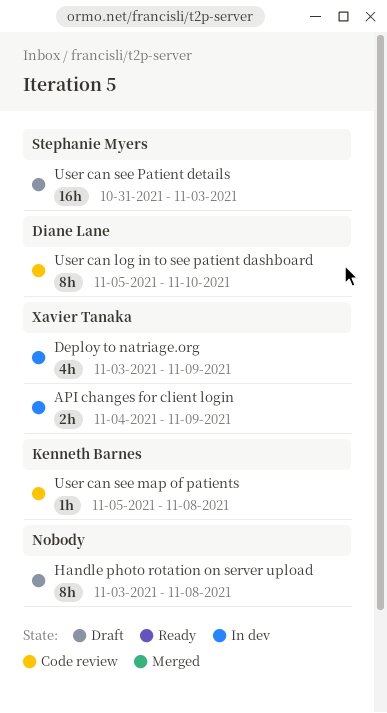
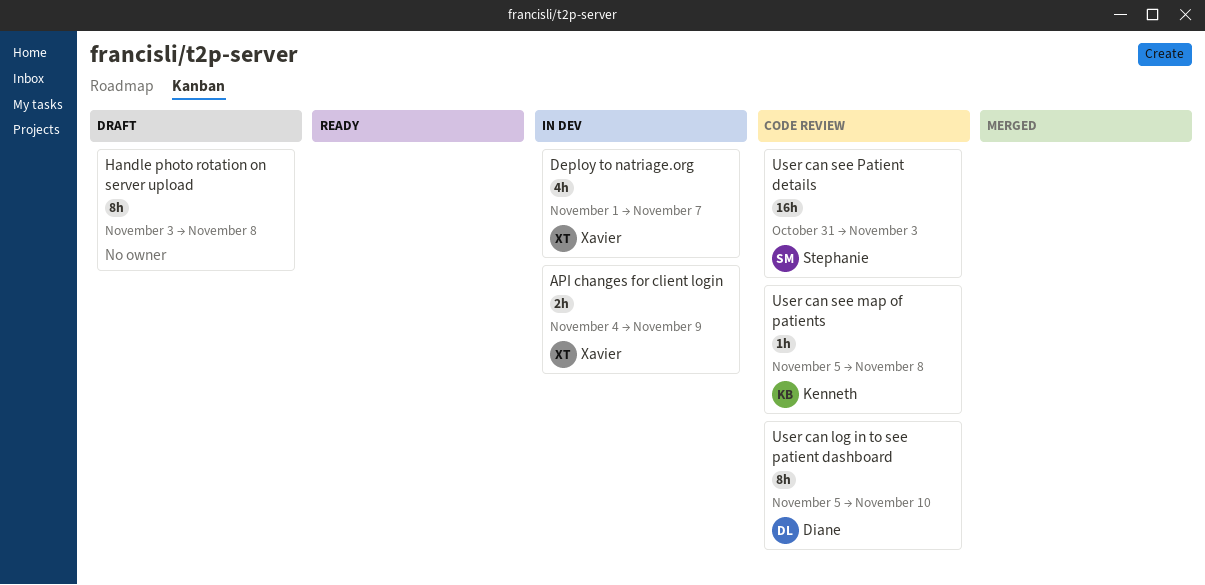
Deploy to natriage.org, start: Nov 3 -> Nov 1
Deploy to natriage.org, due: Nov 9 -> Nov 7
User can see Patient details, status: Draft -> Code review

